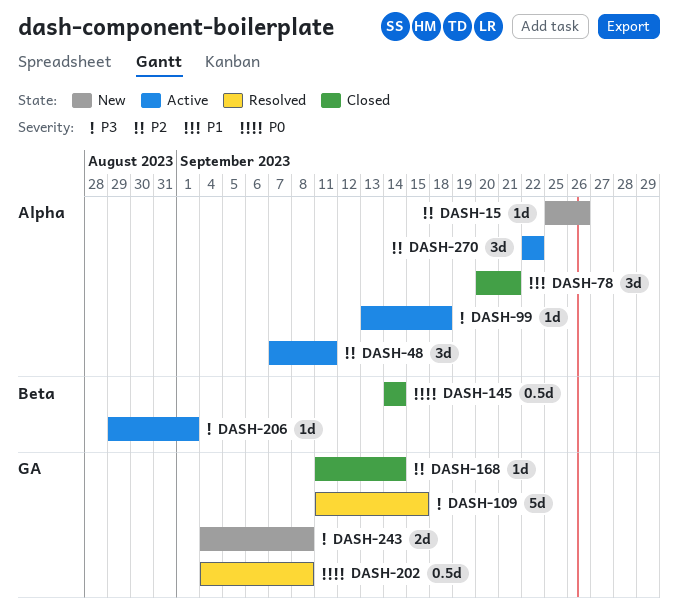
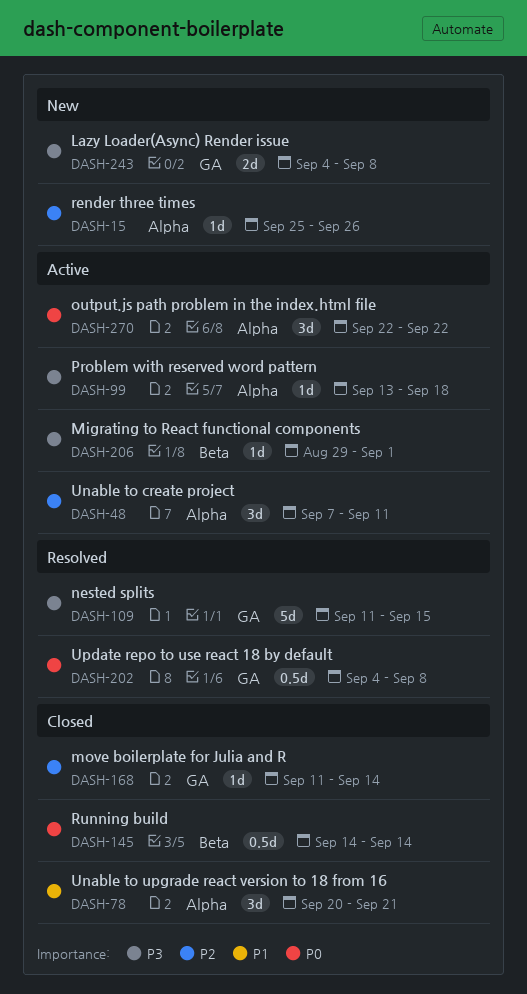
DASH-270, priority: P2 -> P0

